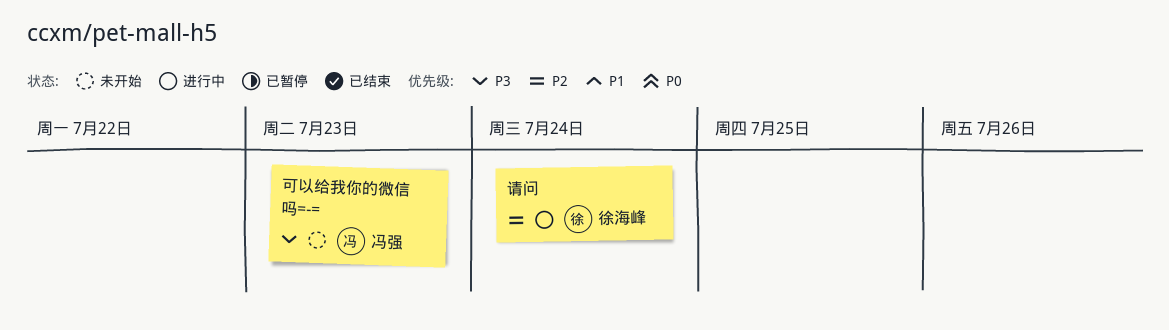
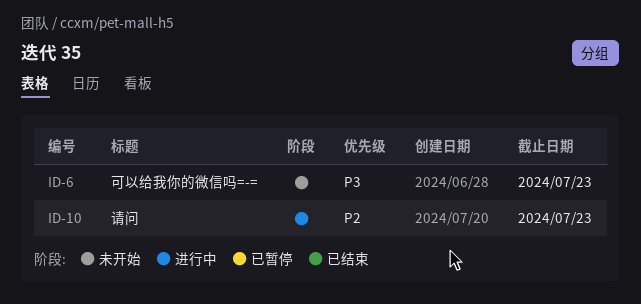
请问, due: Jul 24 -> Jul 23

